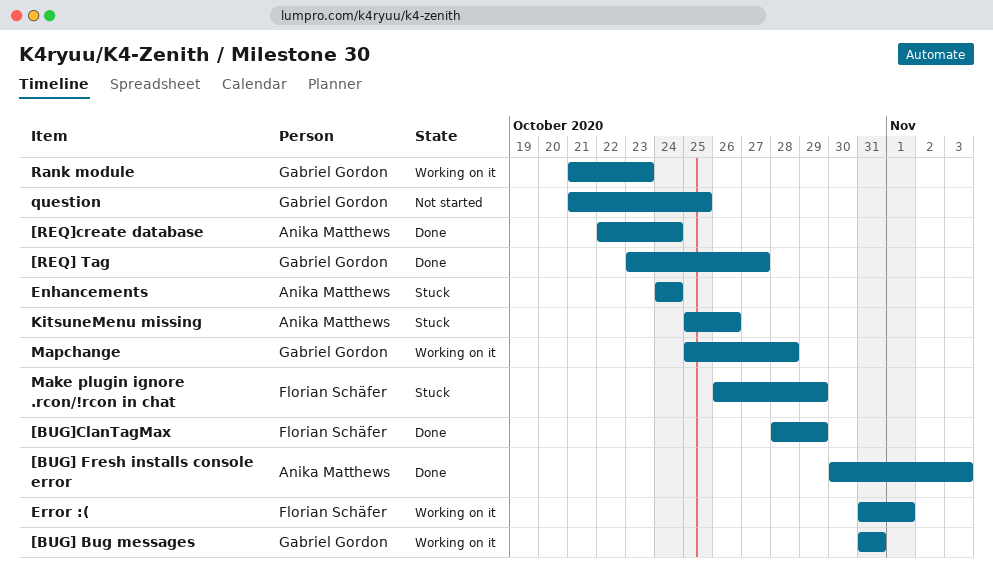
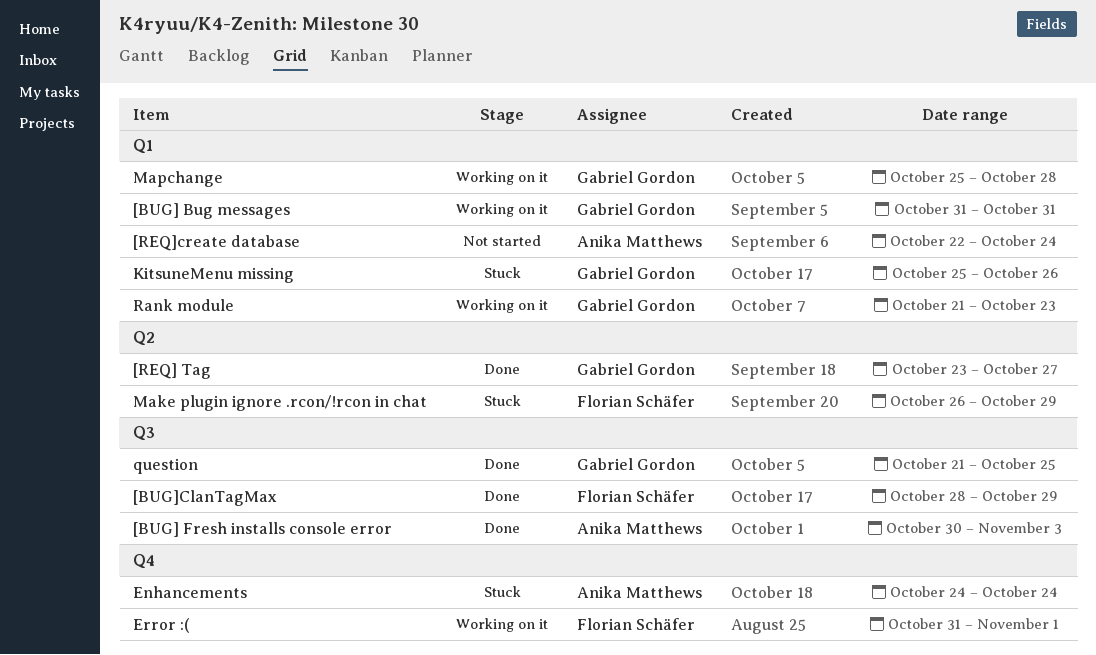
[REQ]create database, status: Done -> Not started
KitsuneMenu missing, owner: Anika Matthews -> Gabriel Gordon
question, status: Not started -> Done

